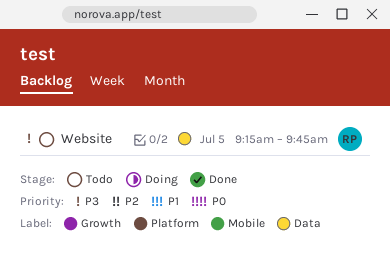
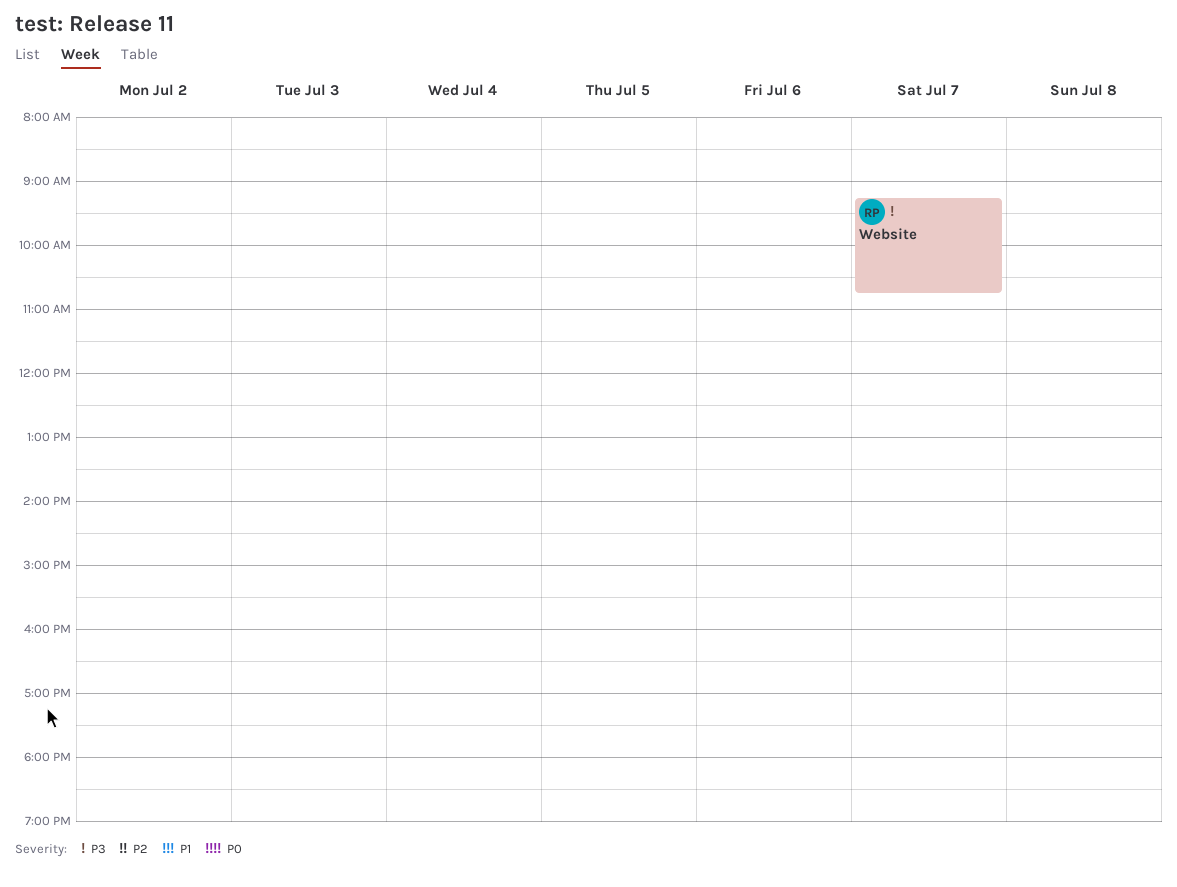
Website, day: Jul 5 -> Jul 7
Website, ends: 09:45 -> 10:45

